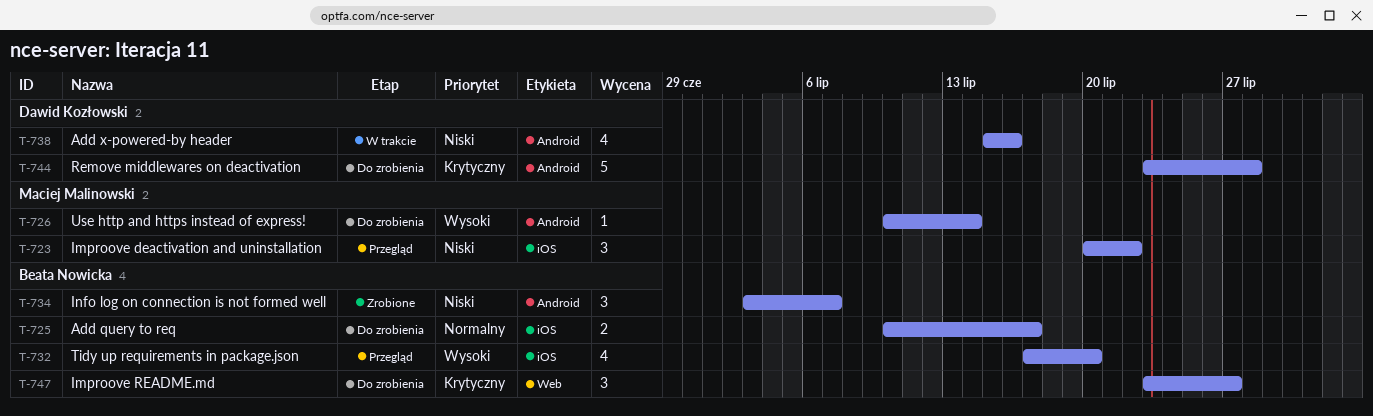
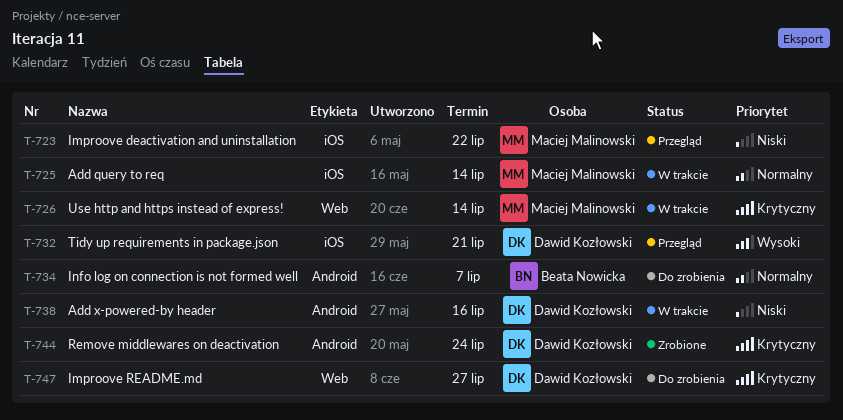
T-725, status: Do zrobienia -> W trakcie
T-725, owner: Beata Nowicka -> Maciej Malinowski
T-725, due: Jul 17 -> Jul 14
T-726, status: Do zrobienia -> W trakcie
T-726, priority: Wysoki -> Krytyczny
T-726, label: Android -> Web
T-732, owner: Beata Nowicka -> Dawid Kozłowski
T-732, due: Jul 20 -> Jul 21
T-734, status: Zrobione -> Do zrobienia
T-734, priority: Niski -> Normalny
T-744, status: Do zrobienia -> Zrobione
T-744, due: Jul 28 -> Jul 24
T-747, owner: Beata Nowicka -> Dawid Kozłowski

